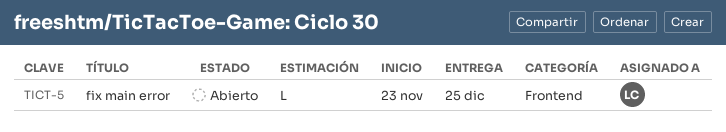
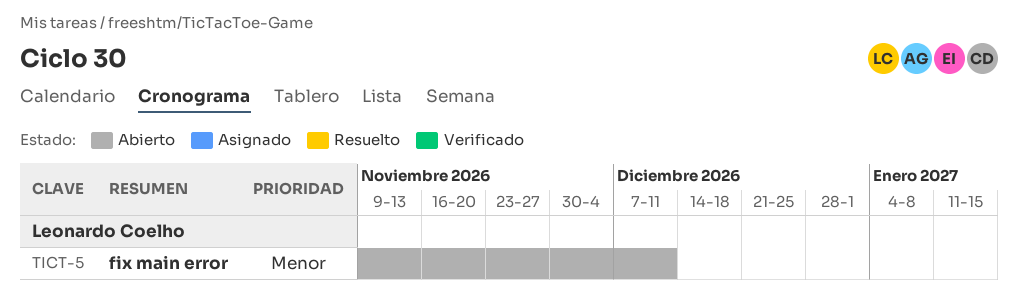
TICT-5, start: Nov 23 -> Nov 9
TICT-5, due: Dec 25 -> Dec 11

